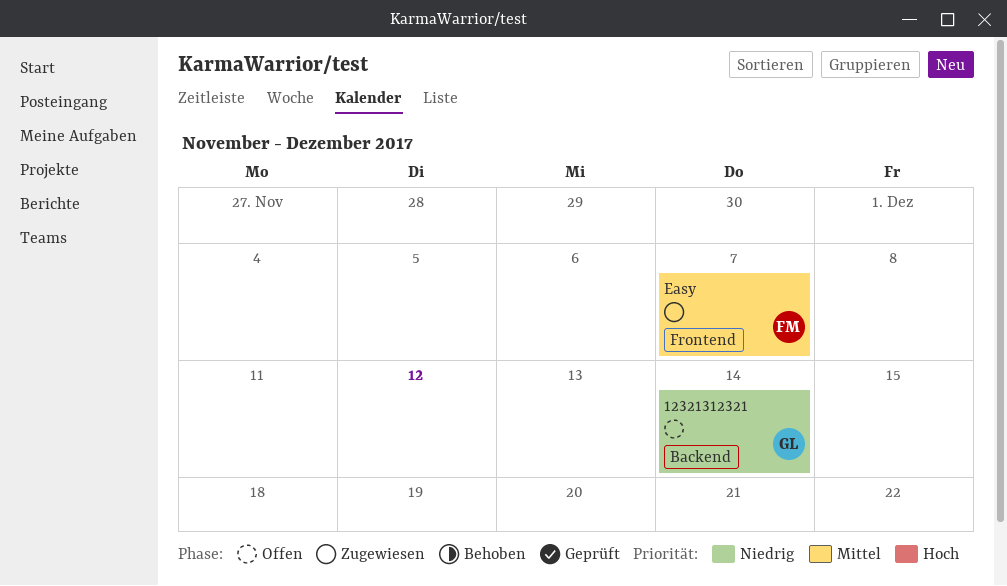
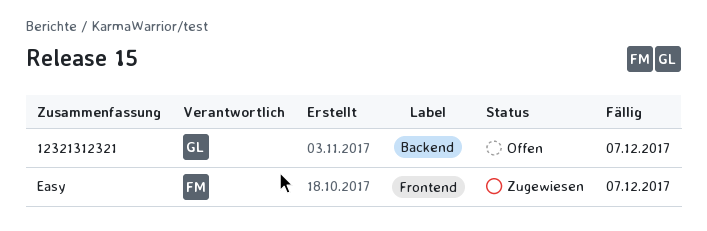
12321312321, due: Dec 14 -> Dec 7

